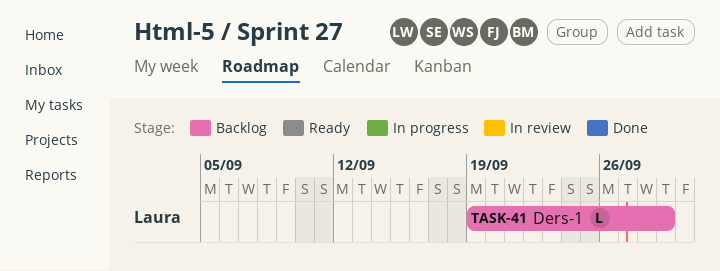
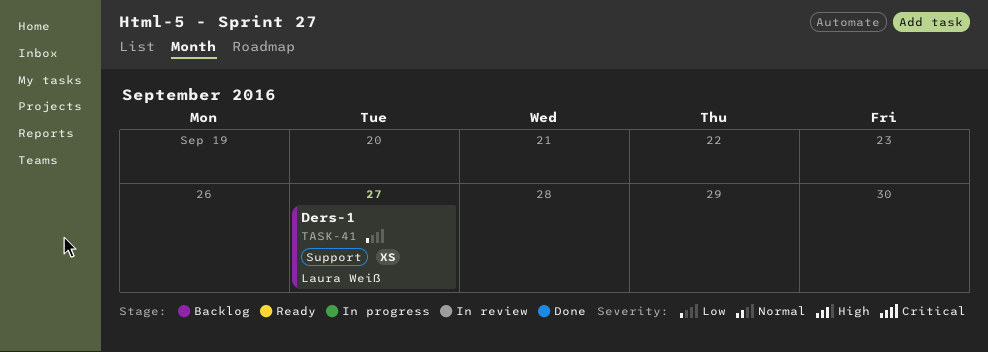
TASK-41, estimate: L -> XS
TASK-41, due: Sep 29 -> Sep 27

